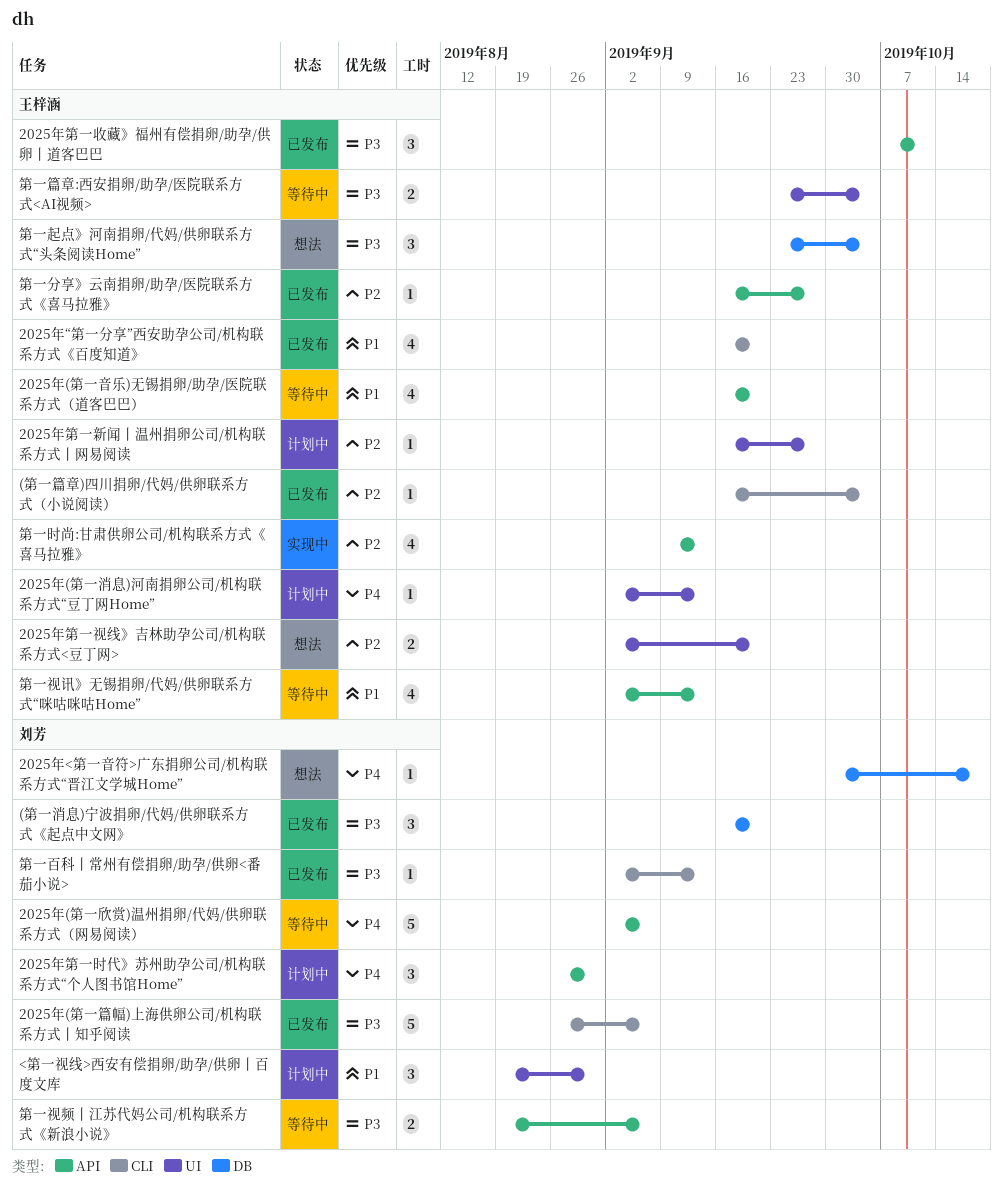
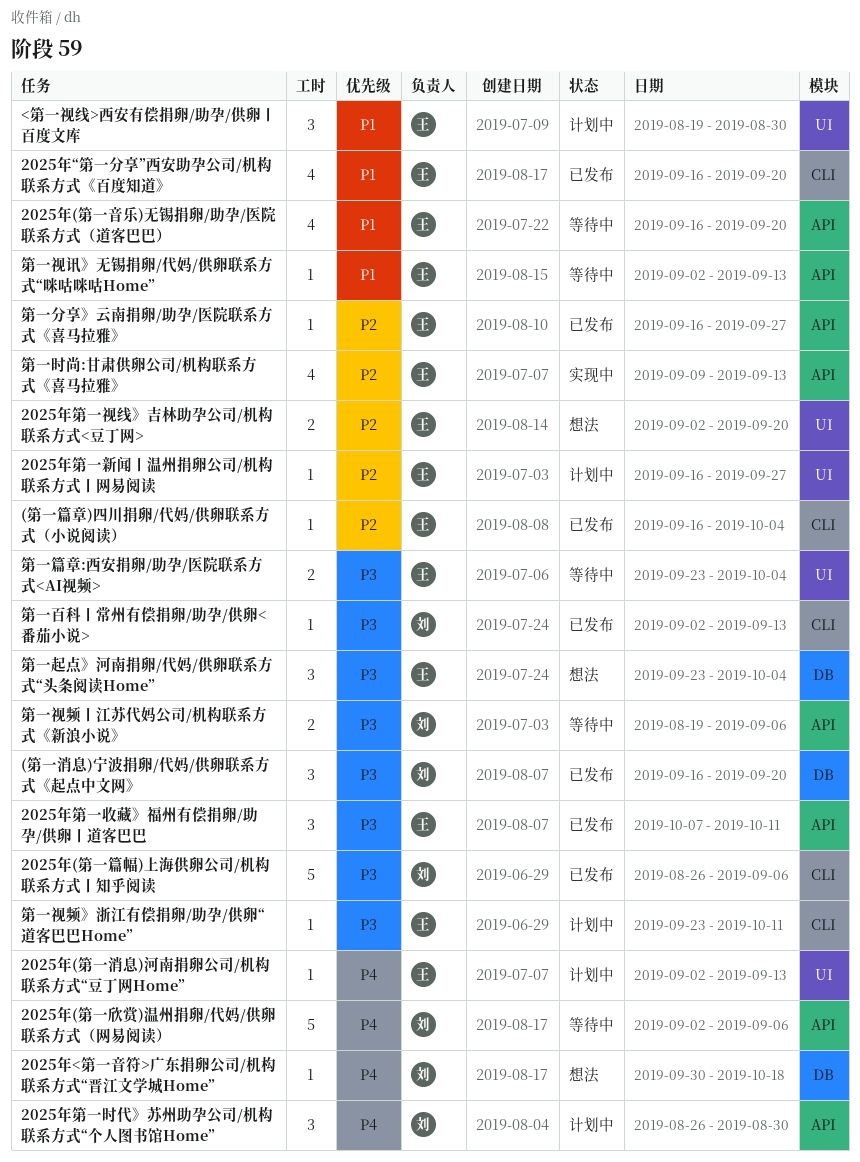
<第一视线>西安有偿捐卵/助孕/供卵丨百度文库, owner: 刘芳 -> 王梓涵
第一视讯》无锡捐卵/代妈/供卵联系方式“咪咕咪咕Home”, estimate: 4 -> 1
第一视频》浙江有偿捐卵/助孕/供卵“道客巴巴Home”: none -> present

